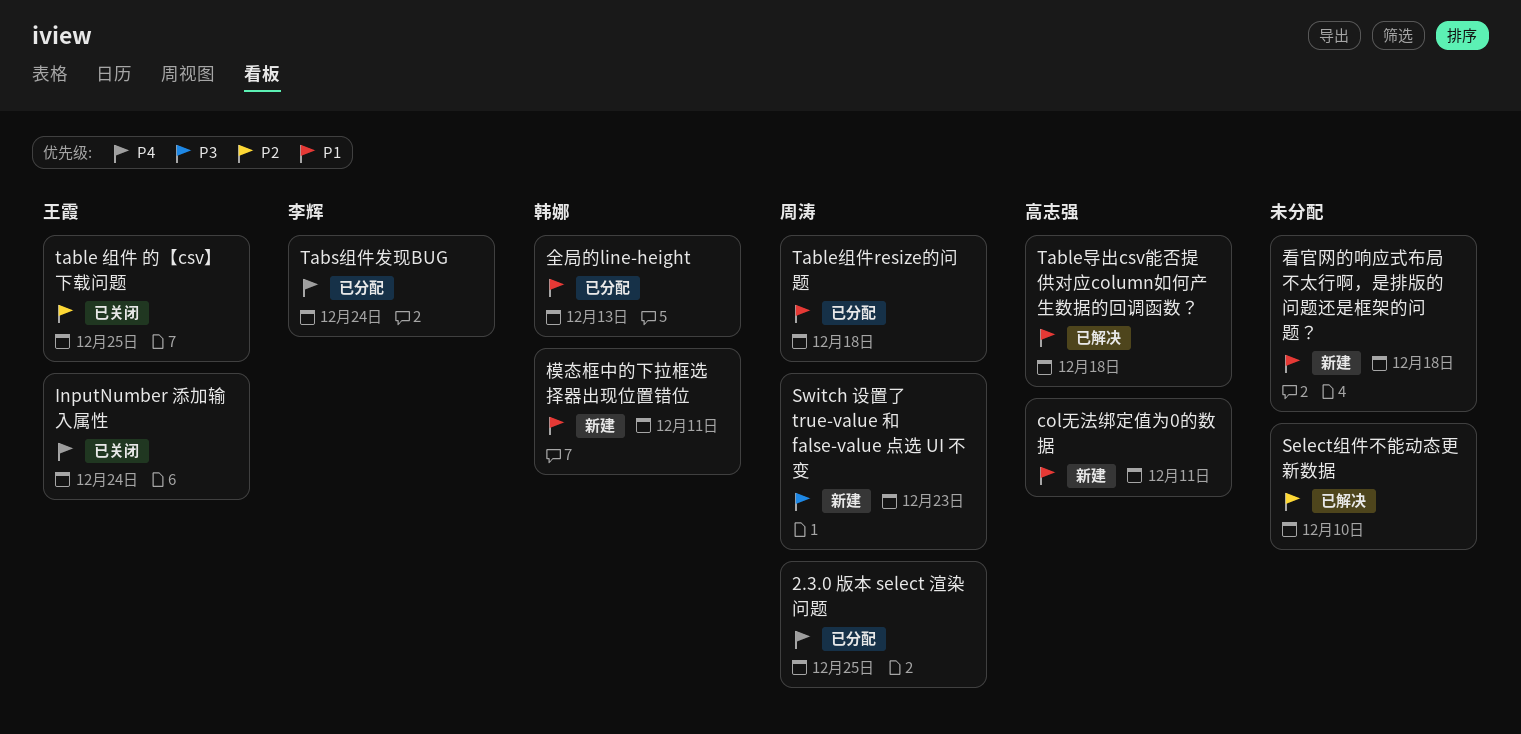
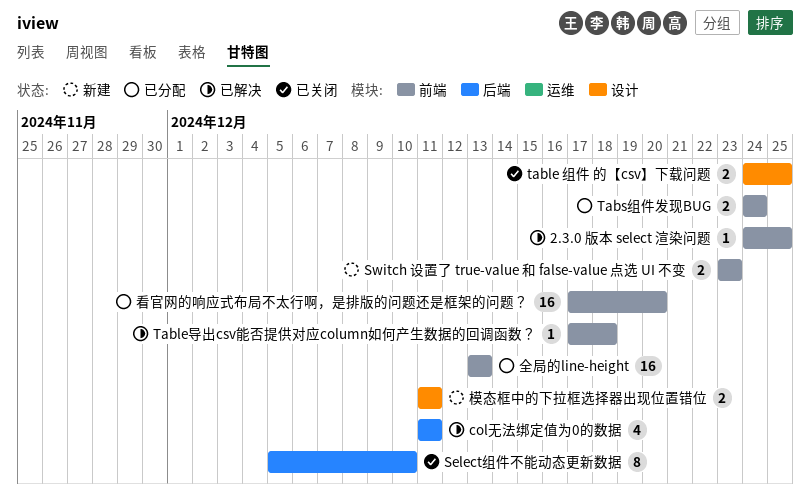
2.3.0 版本 select 渲染问题, status: 已分配 -> 已解决
col无法绑定值为0的数据, status: 新建 -> 已解决
InputNumber 添加输入属性: present -> none
Select组件不能动态更新数据, status: 已解决 -> 已关闭
Table组件resize的问题: present -> none
看官网的响应式布局不太行啊，是排版的问题还是框架的问题？, status: 新建 -> 已分配
看官网的响应式布局不太行啊，是排版的问题还是框架的问题？, due: Dec 18 -> Dec 20

